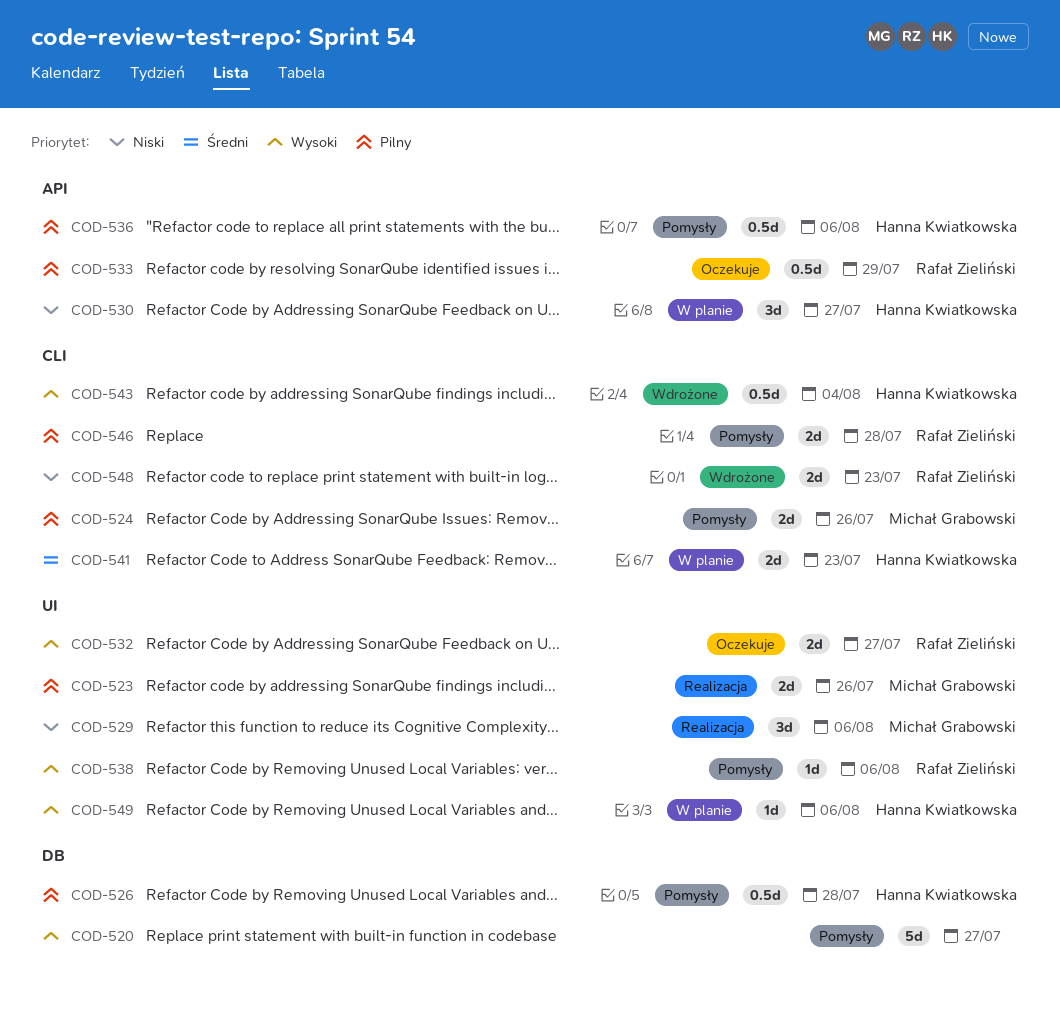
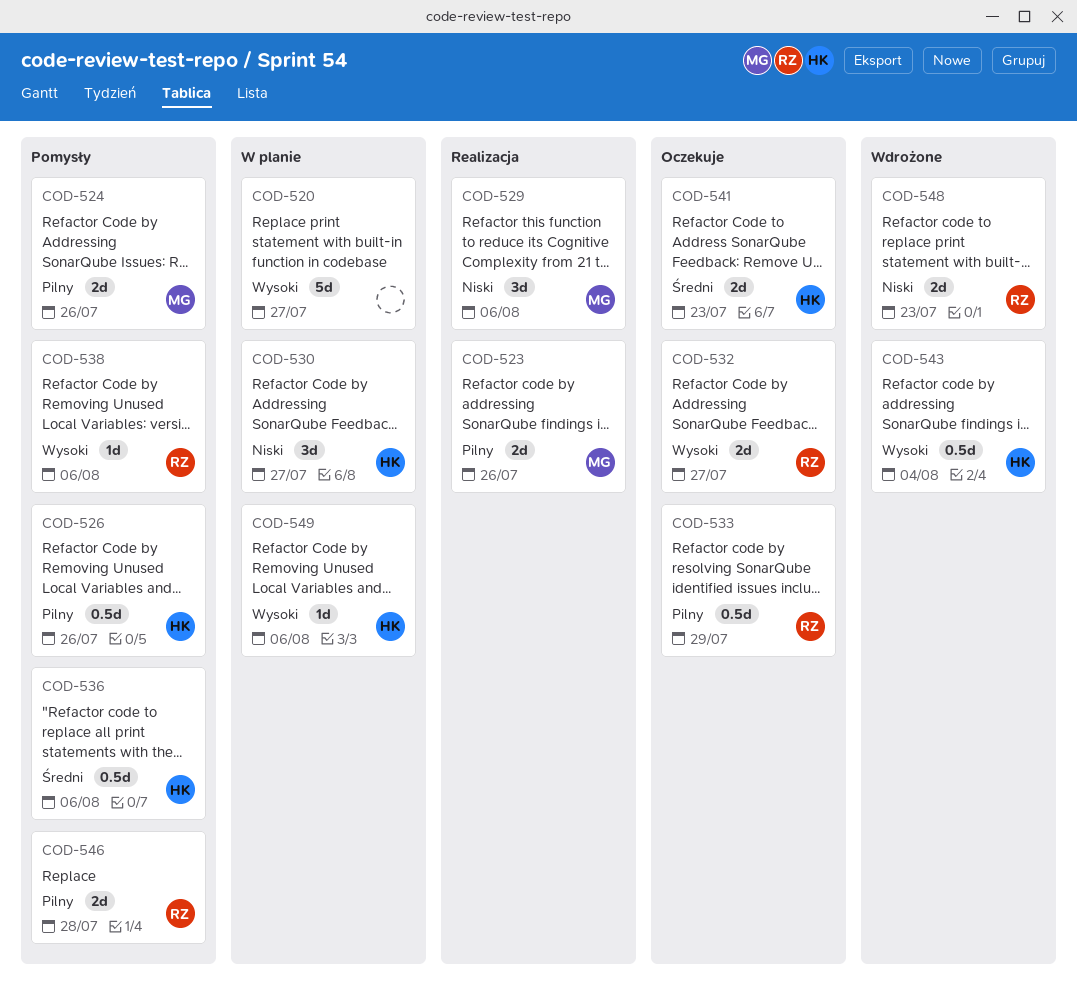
COD-520, status: Pomysły -> W planie
COD-526, due: Jul 28 -> Jul 26
COD-536, priority: Pilny -> Średni
COD-541, status: W planie -> Oczekuje

